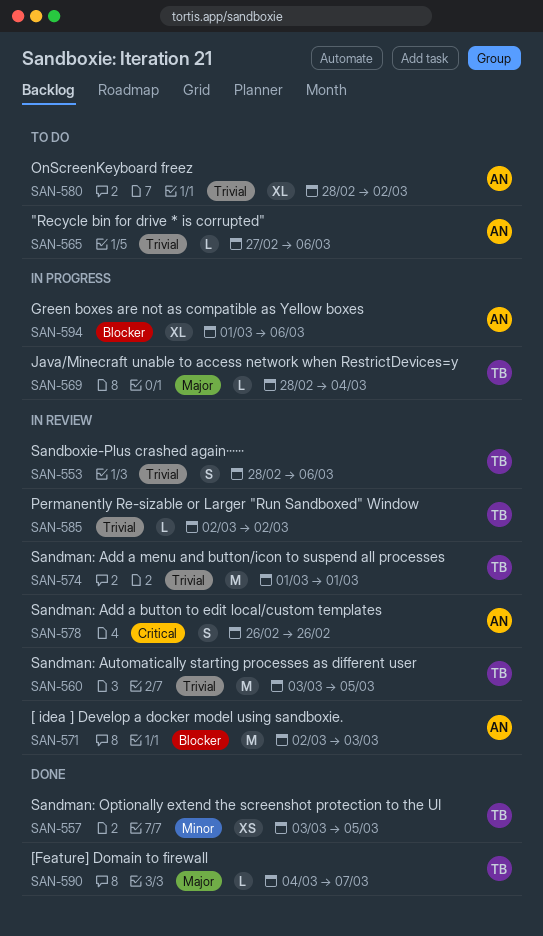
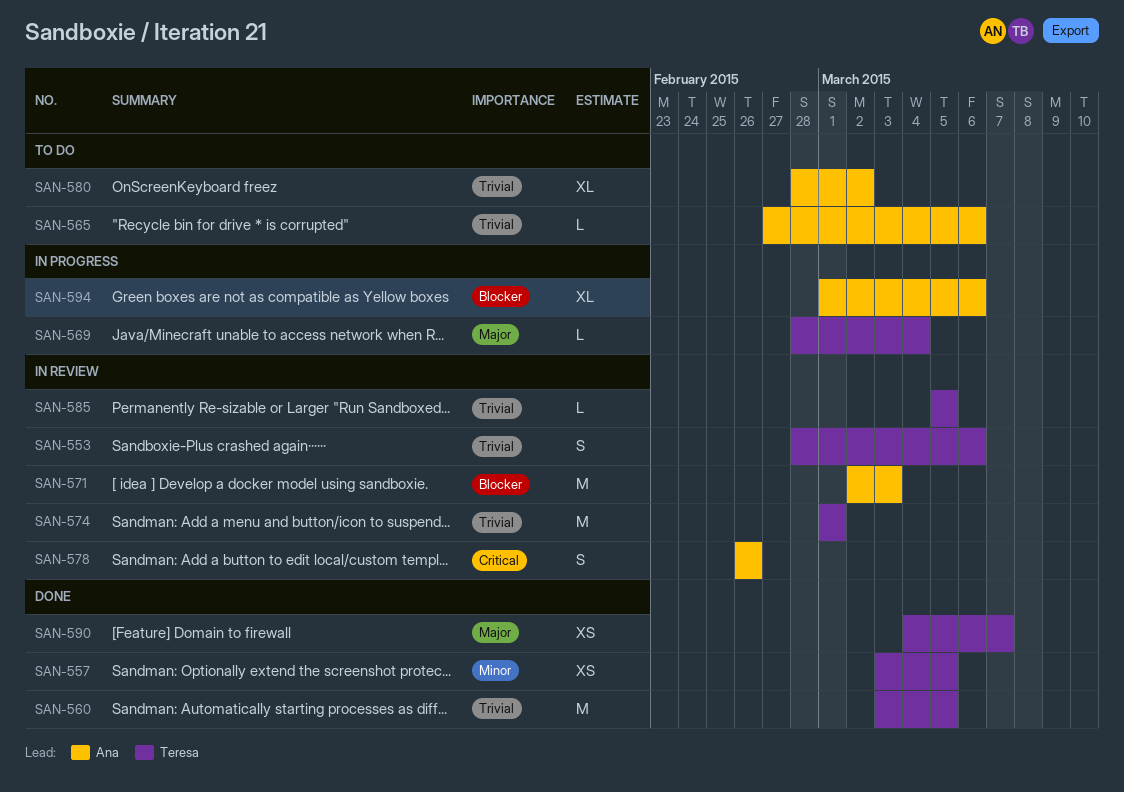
SAN-560, status: In review -> Done
SAN-585, start: Mar 2 -> Mar 5
SAN-585, due: Mar 2 -> Mar 5
SAN-590, estimate: L -> XS

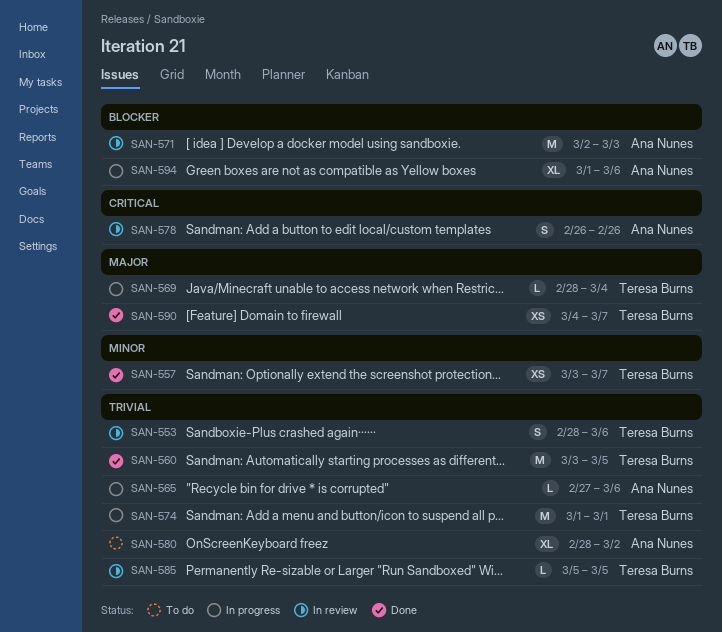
SAN-557, due: Mar 5 -> Mar 7
SAN-565, status: To do -> In progress
SAN-574, status: In review -> In progress

